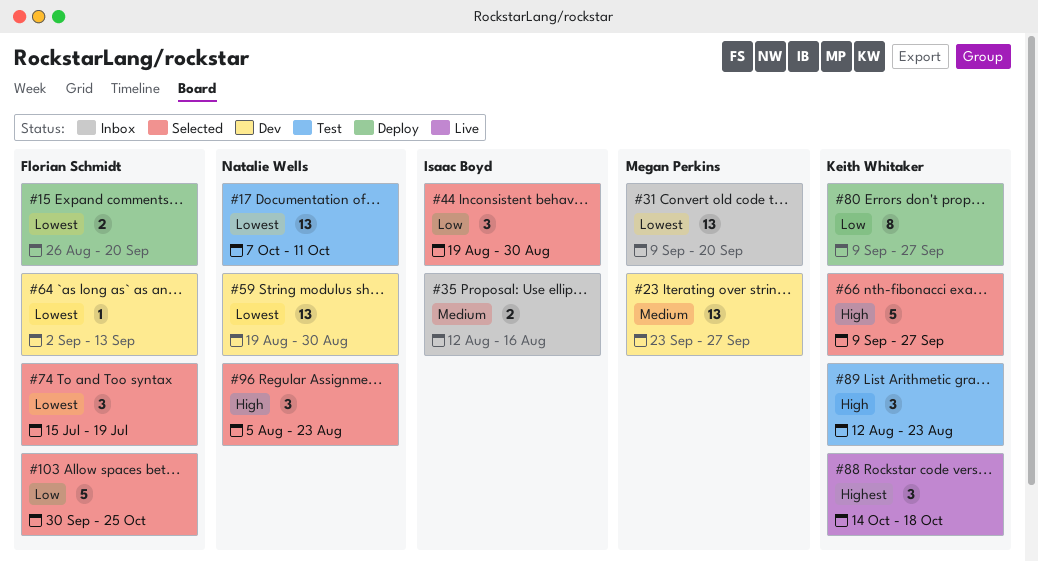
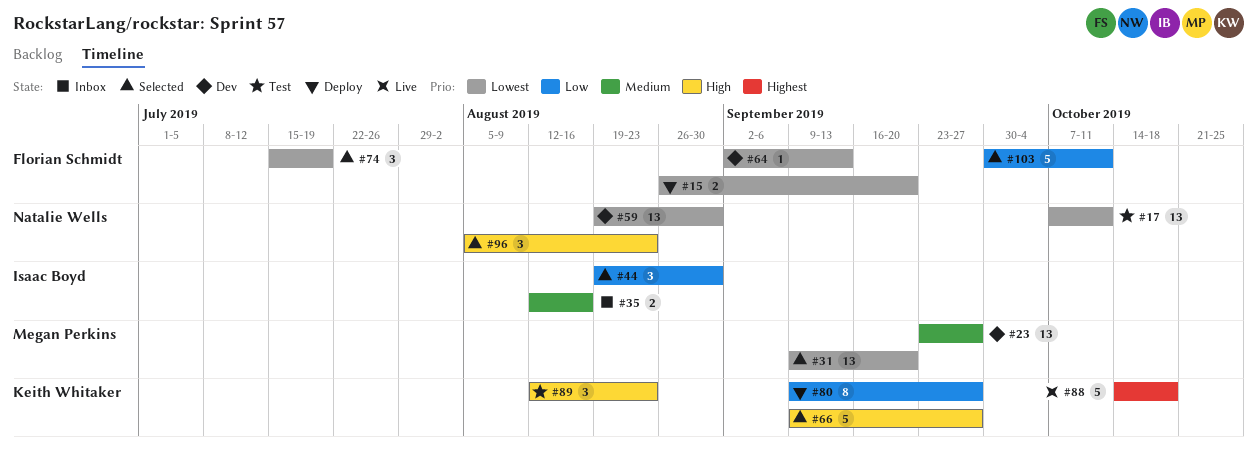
#31, status: Inbox -> Selected
#88, estimate: 3 -> 5
#103, due: Oct 25 -> Oct 11

